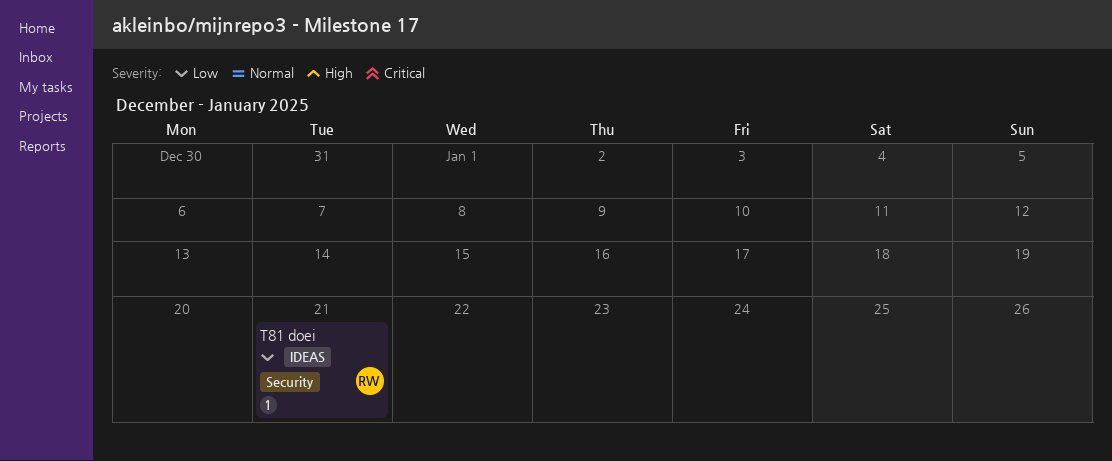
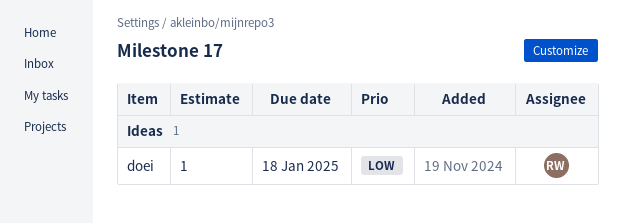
doei, due: Jan 21 -> Jan 18

